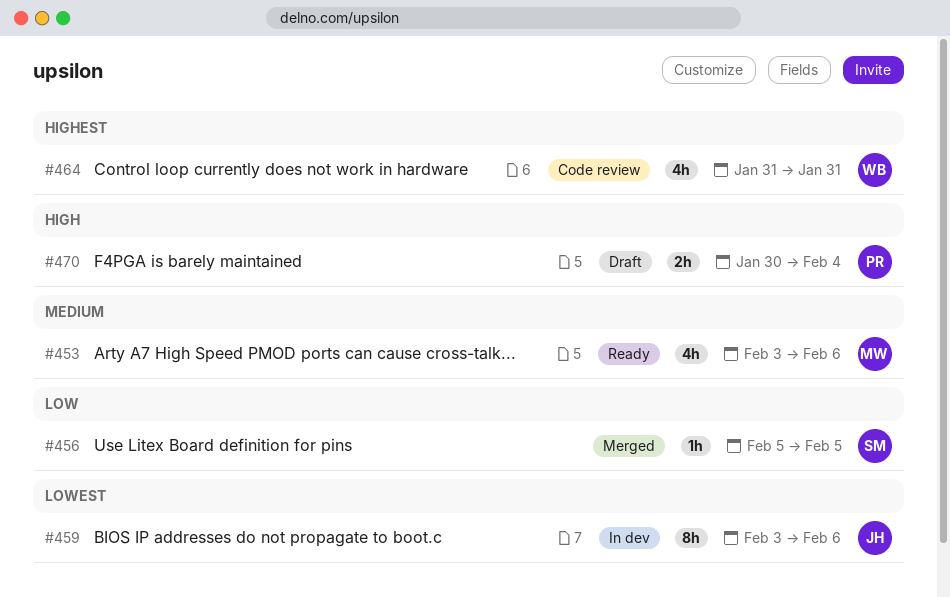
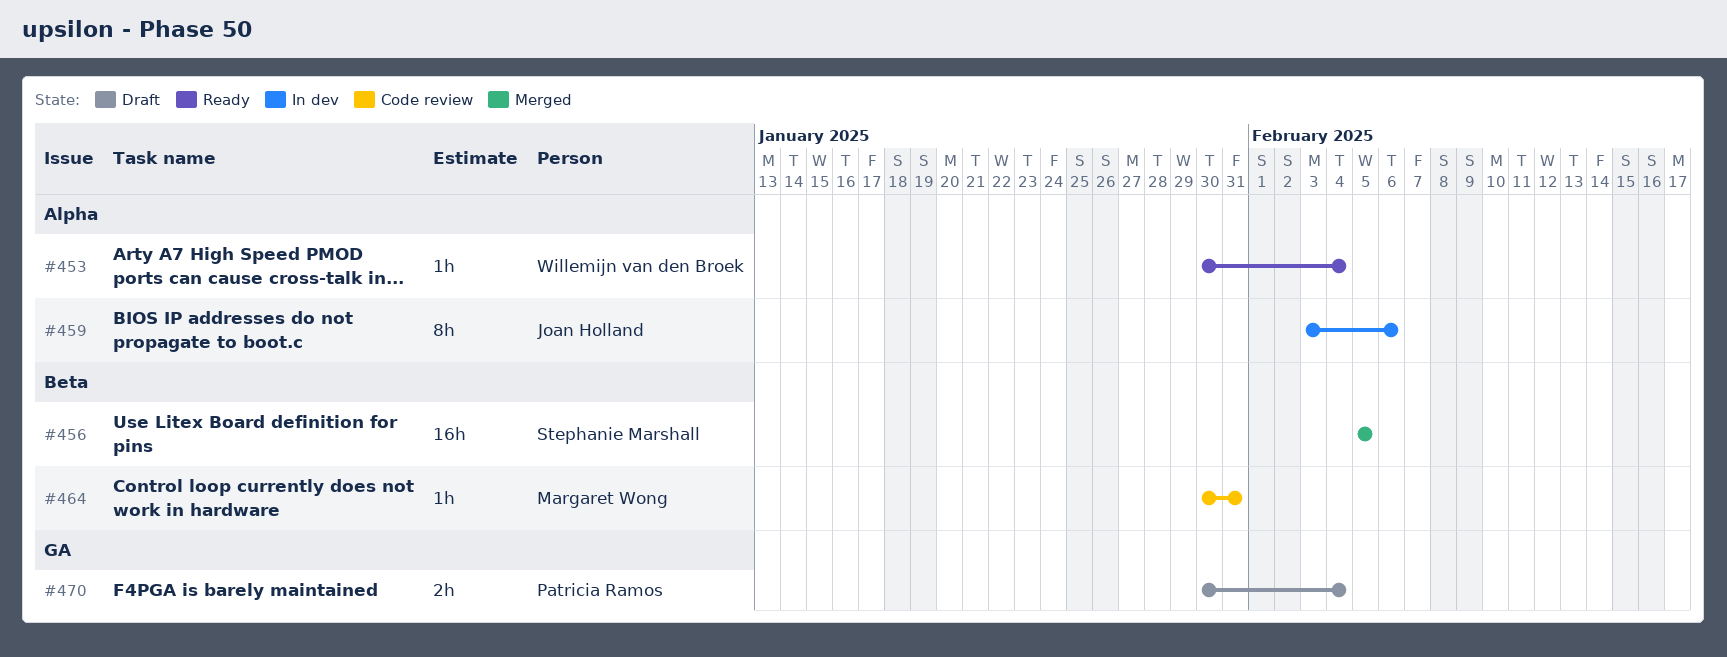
#453, owner: Margaret Wong -> Willemijn van den Broek
#453, estimate: 4h -> 1h
#453, start: Feb 3 -> Jan 30
#453, due: Feb 6 -> Feb 4
#456, estimate: 1h -> 16h
#464, owner: Willemijn van den Broek -> Margaret Wong
#464, estimate: 4h -> 1h
#464, start: Jan 31 -> Jan 30

